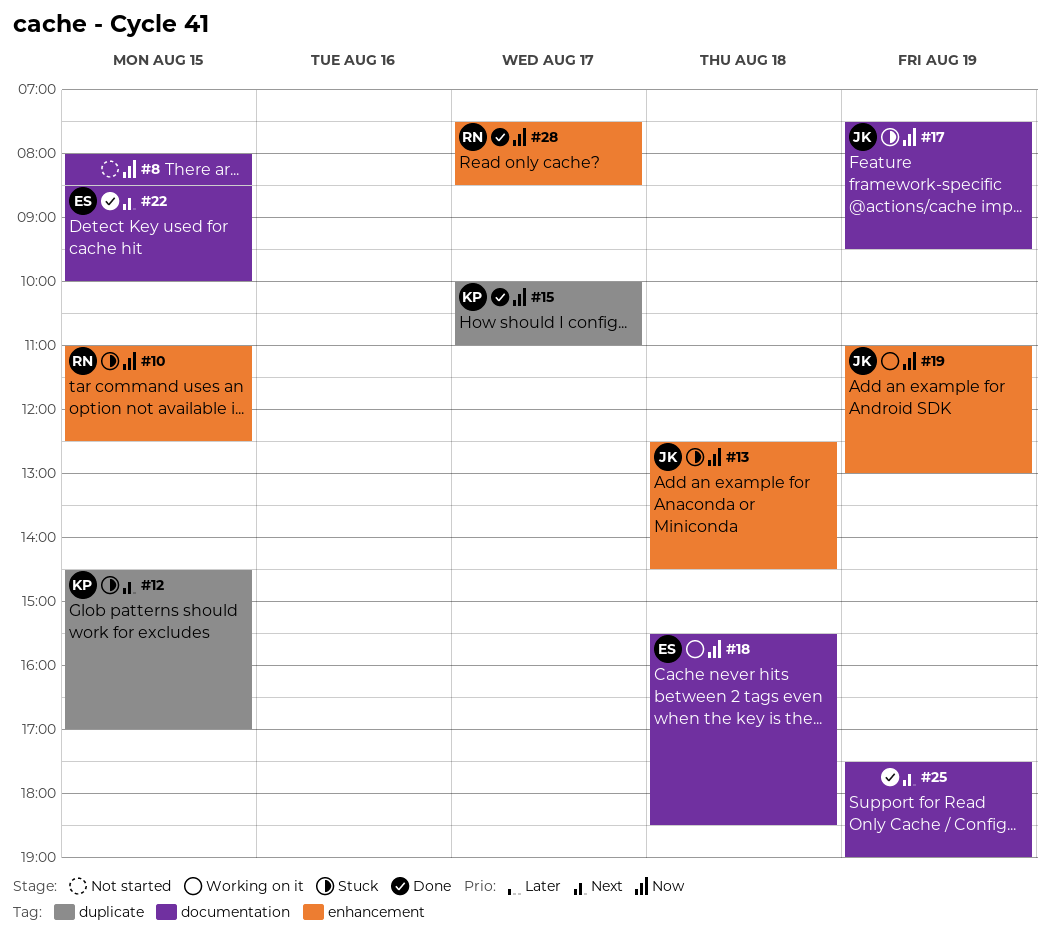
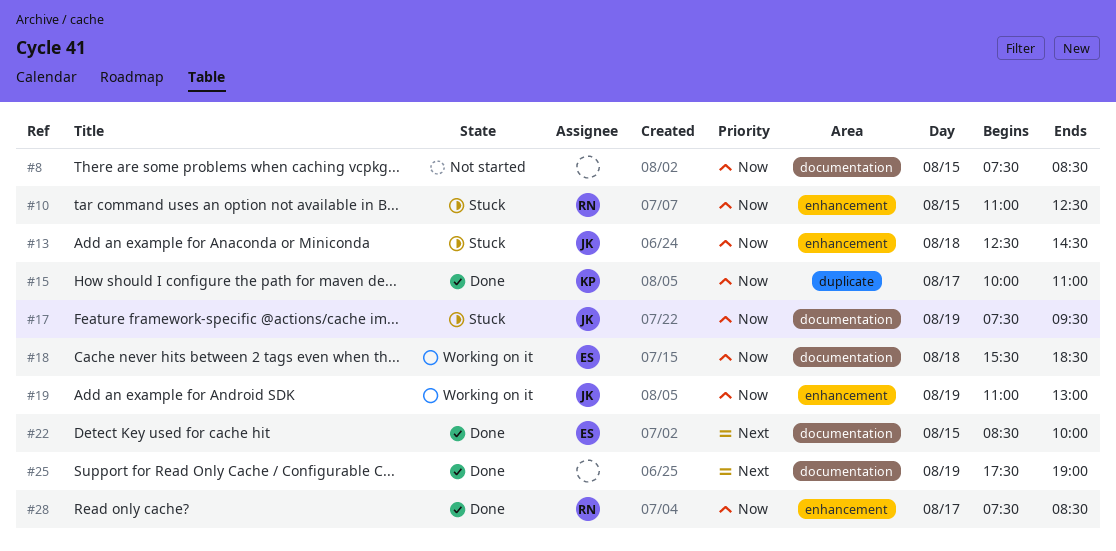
#8, begins: 08:00 -> 07:30
#12: present -> none

